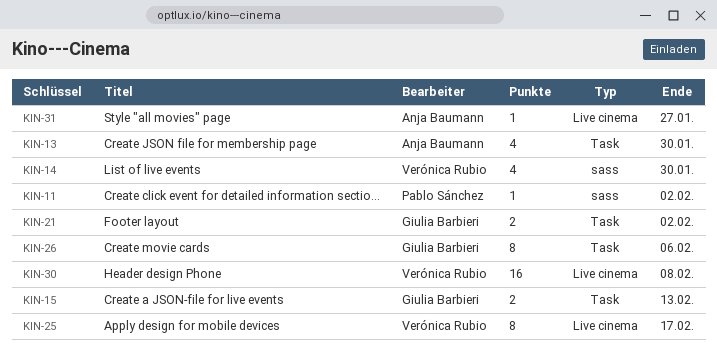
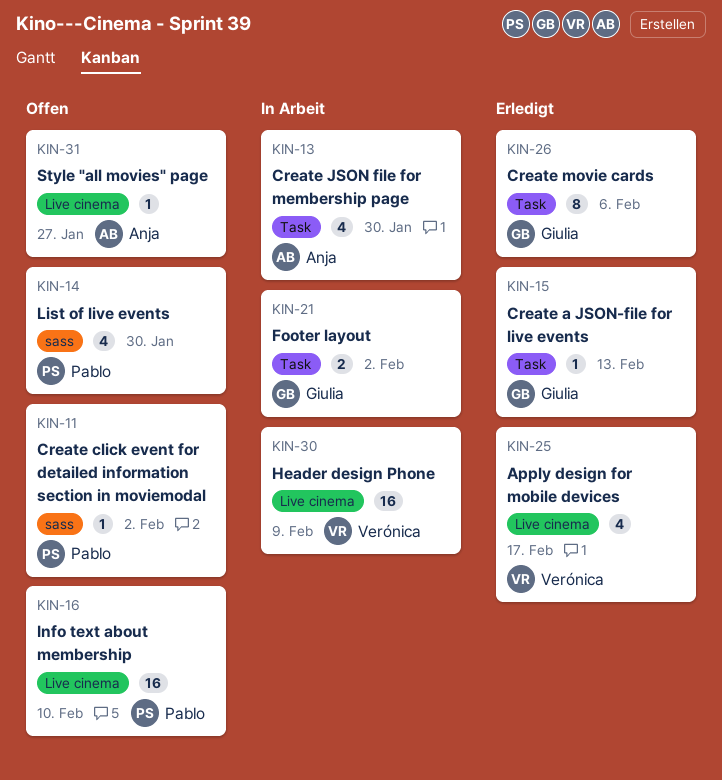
KIN-14, owner: Verónica Rubio -> Pablo Sánchez
KIN-15, estimate: 2 -> 1
KIN-16: none -> present
KIN-25, estimate: 8 -> 4
KIN-30, due: Feb 8 -> Feb 9

